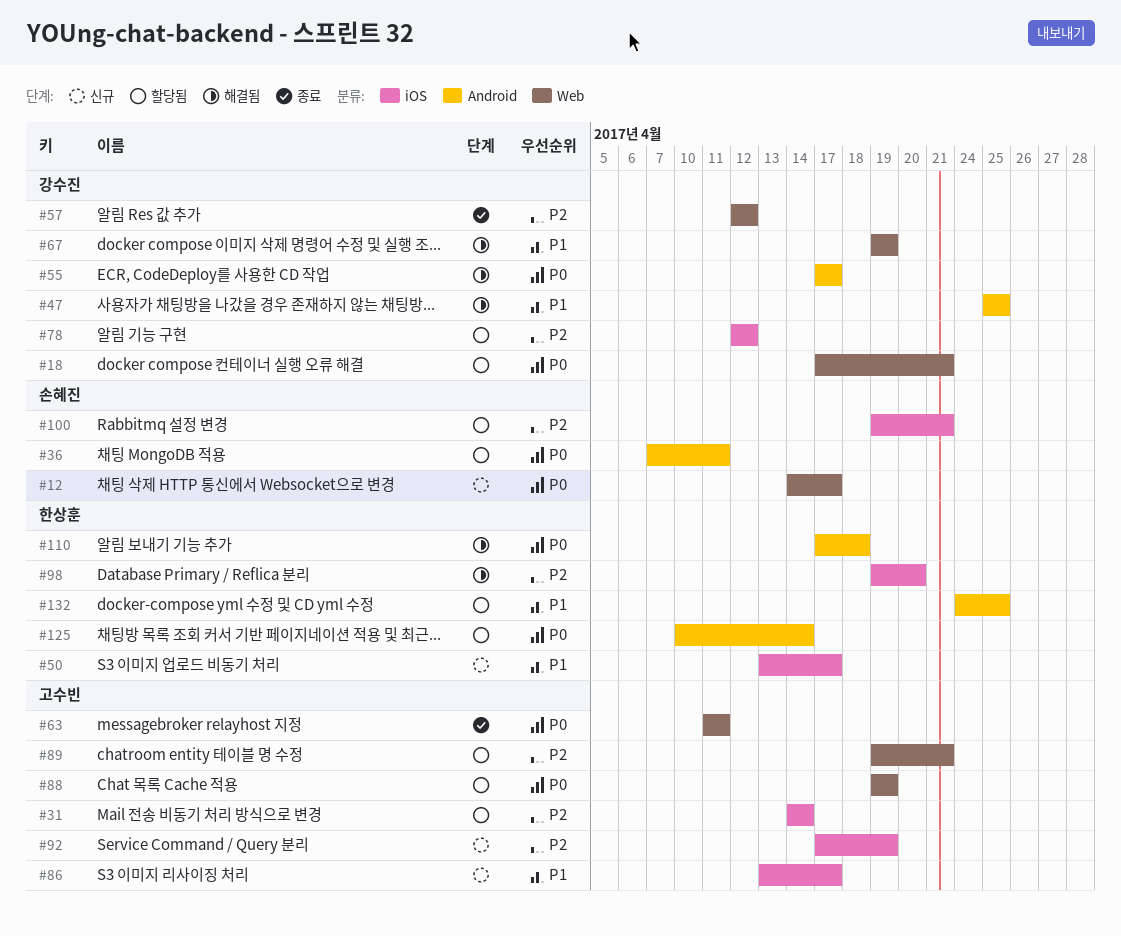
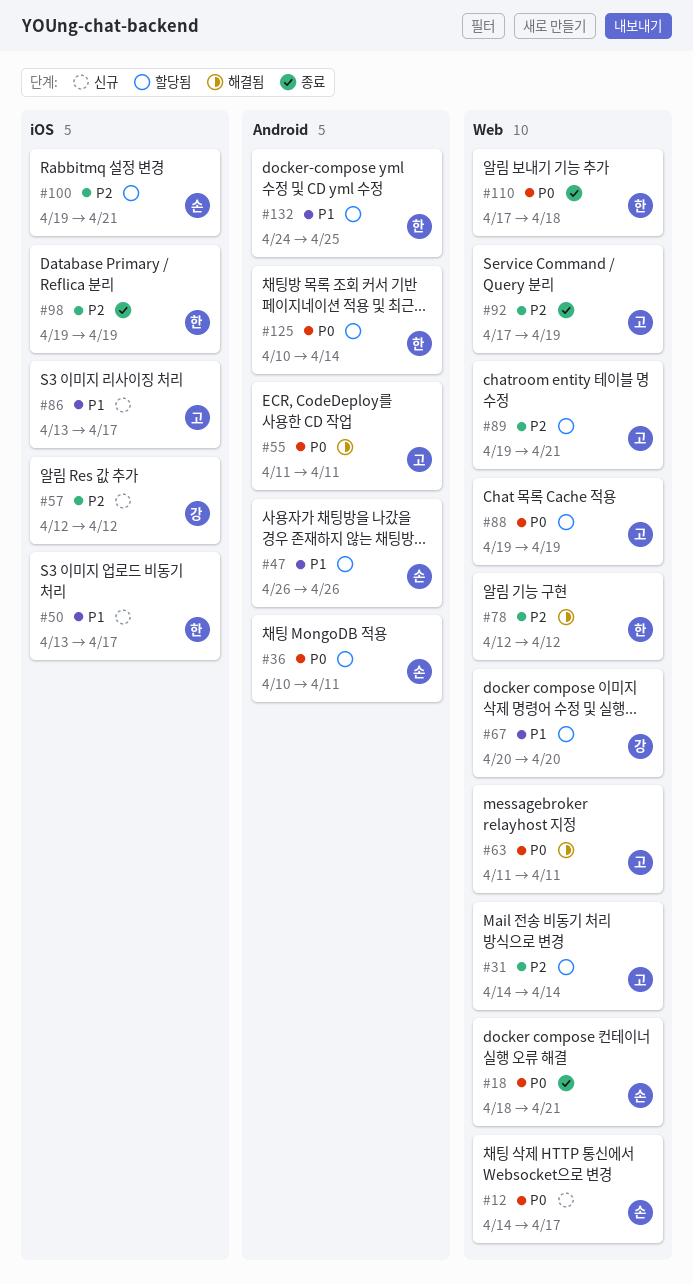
#18, status: 할당됨 -> 종료
#18, owner: 강수진 -> 손혜진
#18, start: Apr 17 -> Apr 18
#31, label: iOS -> Web
#36, start: Apr 7 -> Apr 10
#47, status: 해결됨 -> 할당됨
#47, owner: 강수진 -> 손혜진
#47, start: Apr 25 -> Apr 26
#47, due: Apr 25 -> Apr 26
#55, owner: 강수진 -> 고수빈
#55, start: Apr 17 -> Apr 11
#55, due: Apr 17 -> Apr 11
#57, status: 종료 -> 신규
#57, label: Web -> iOS
#63, status: 종료 -> 해결됨
#67, status: 해결됨 -> 할당됨
#67, start: Apr 19 -> Apr 20
#67, due: Apr 19 -> Apr 20
#78, status: 할당됨 -> 해결됨
#78, owner: 강수진 -> 한상훈
#78, label: iOS -> Web
#92, status: 신규 -> 종료
#92, label: iOS -> Web
#98, status: 해결됨 -> 종료
#98, due: Apr 20 -> Apr 19
#110, status: 해결됨 -> 종료
#110, label: Android -> Web

